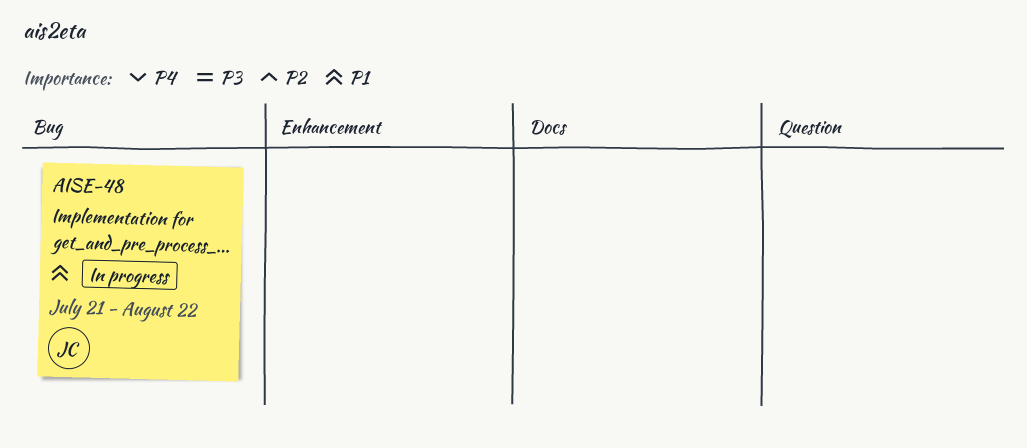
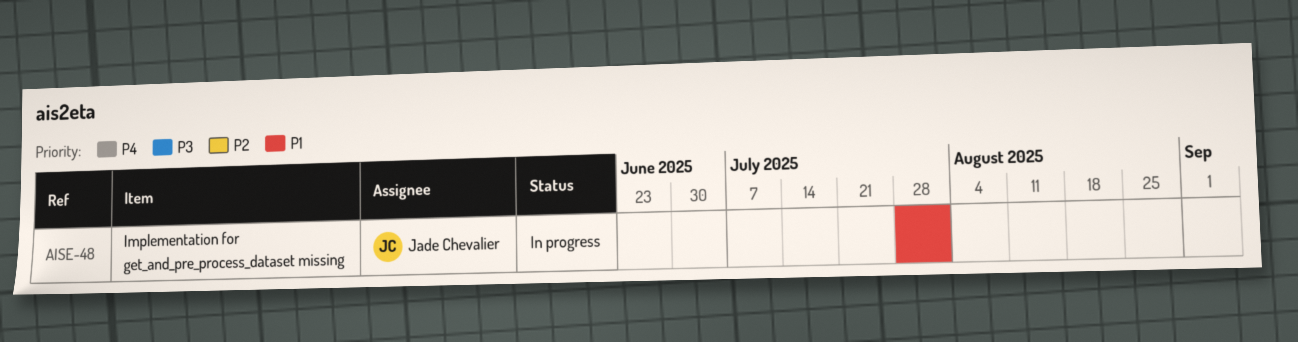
AISE-48, start: Jul 21 -> Jul 28
AISE-48, due: Aug 22 -> Aug 1

